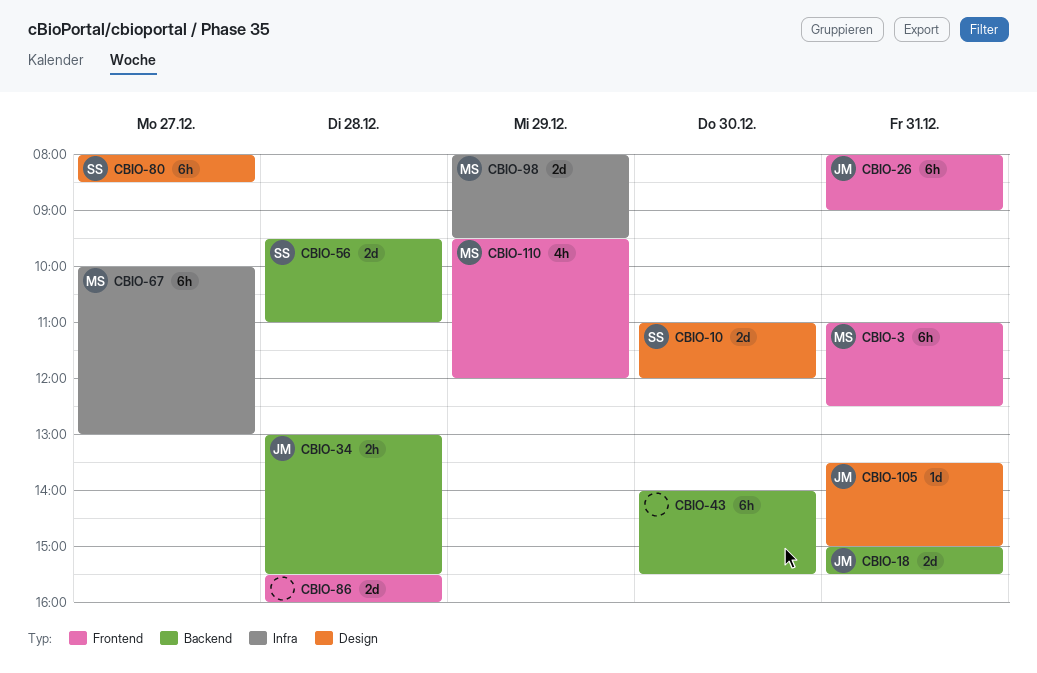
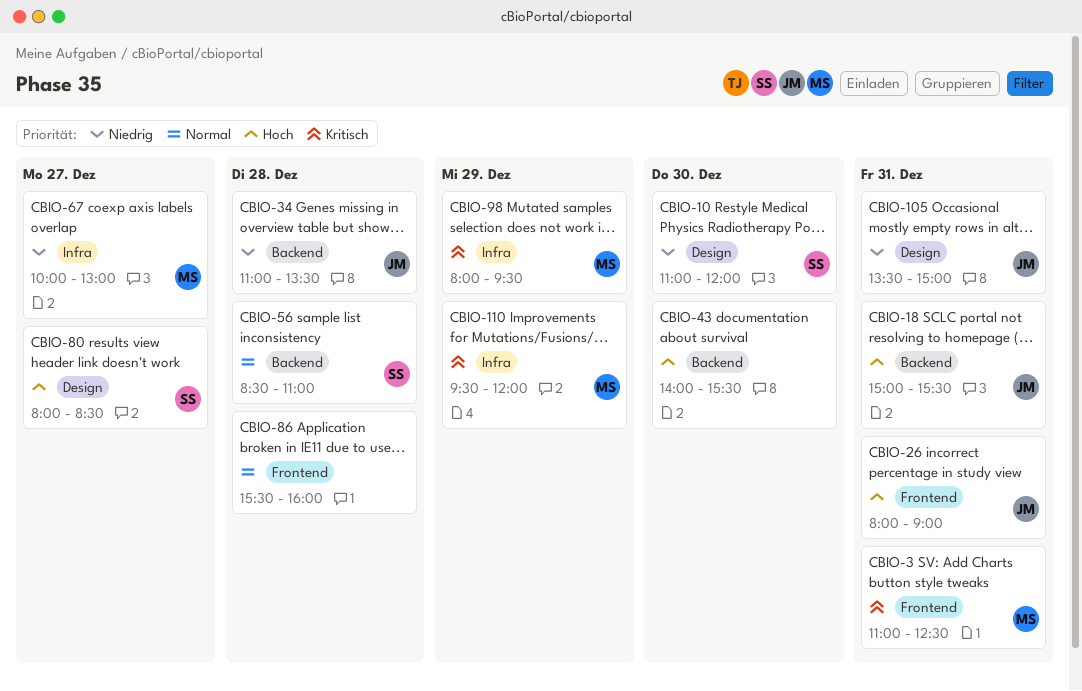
CBIO-34, begins: 13:00 -> 11:00
CBIO-34, ends: 15:30 -> 13:30
CBIO-56, begins: 09:30 -> 08:30
CBIO-110, label: Frontend -> Infra

